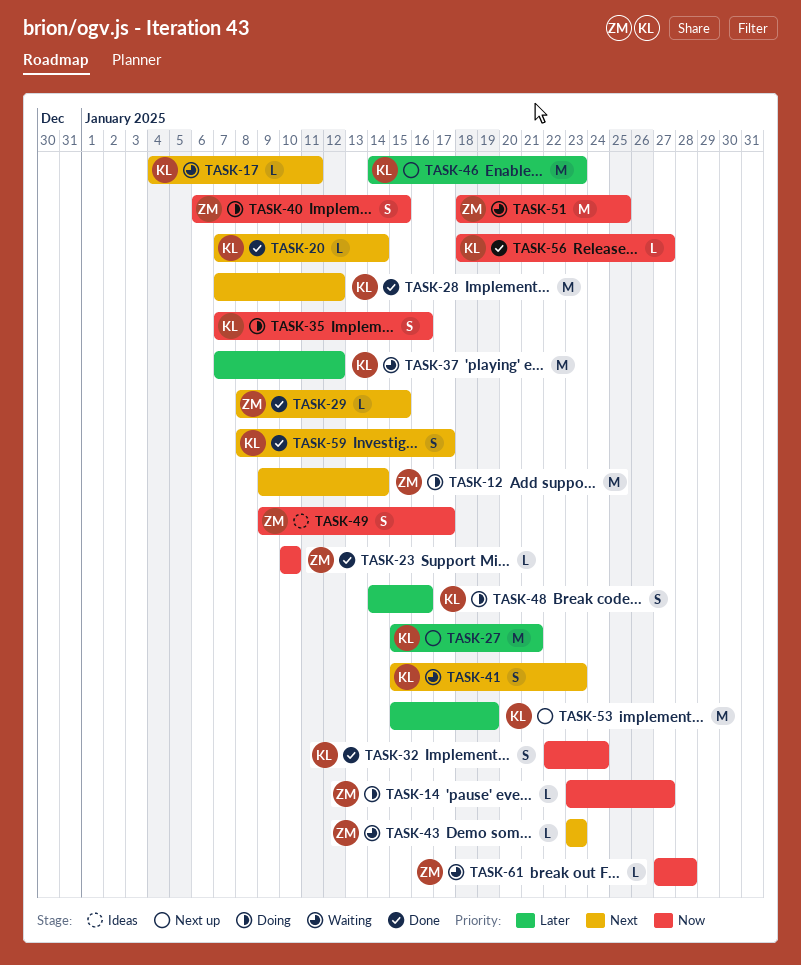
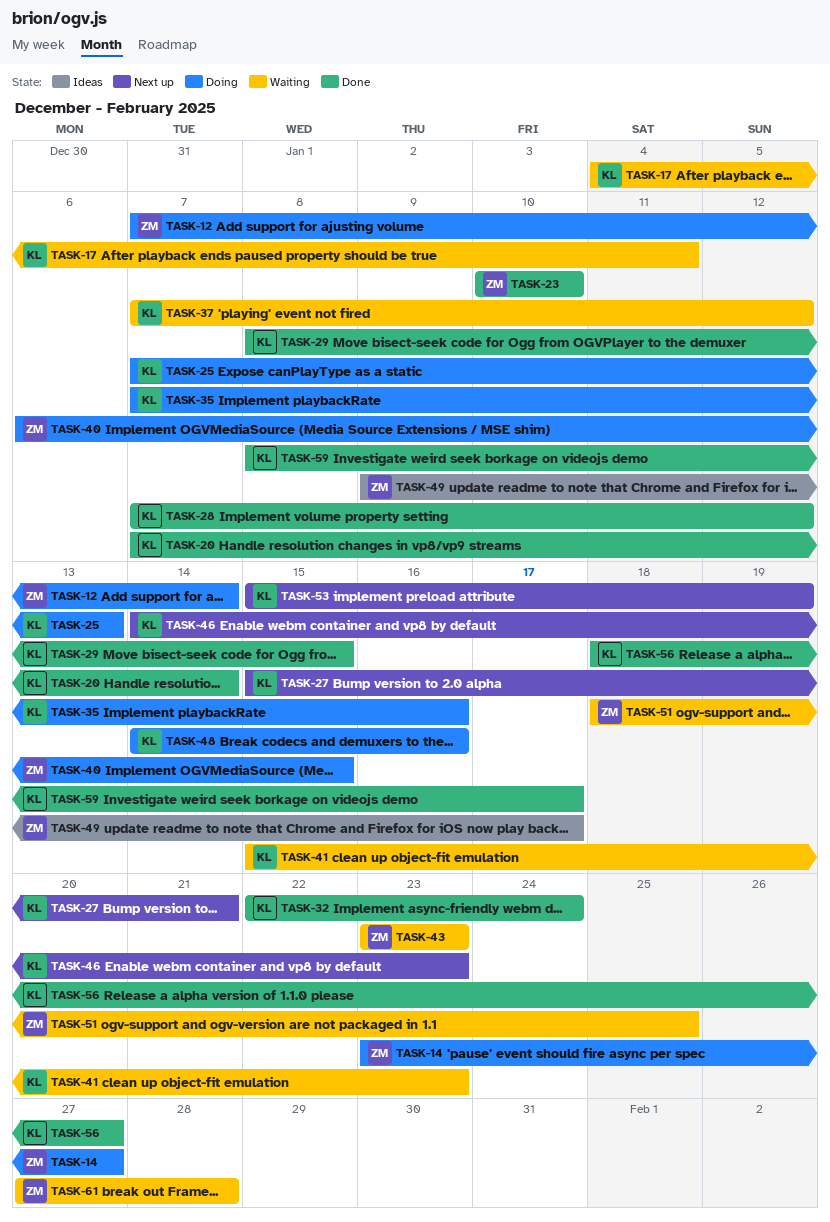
TASK-12, start: Jan 9 -> Jan 7
TASK-25: none -> present
TASK-29, owner: ZM -> KL

